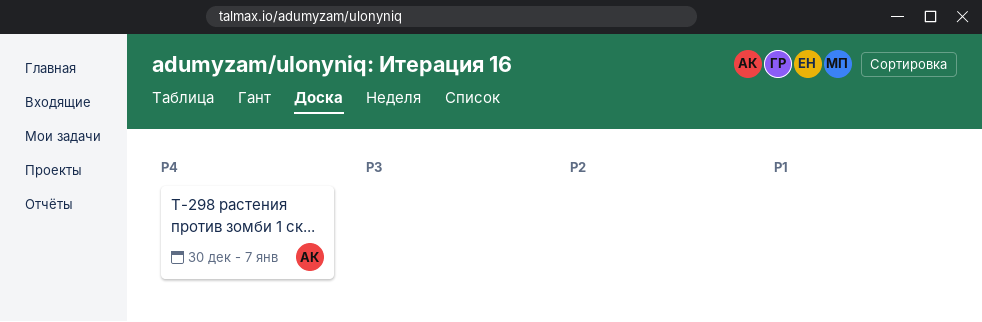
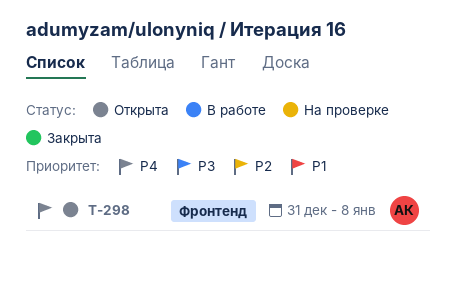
T-298, start: Dec 30 -> Dec 31
T-298, due: Jan 7 -> Jan 8

